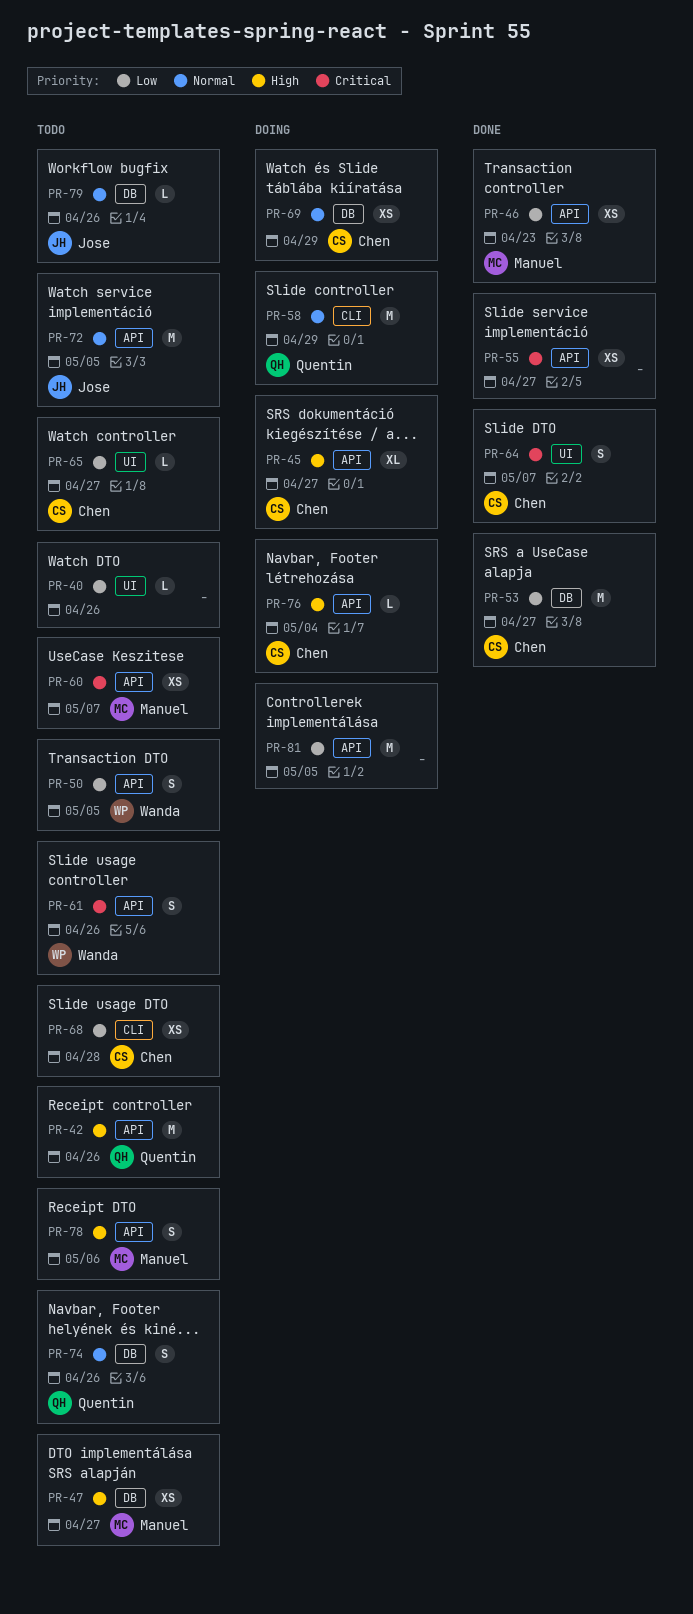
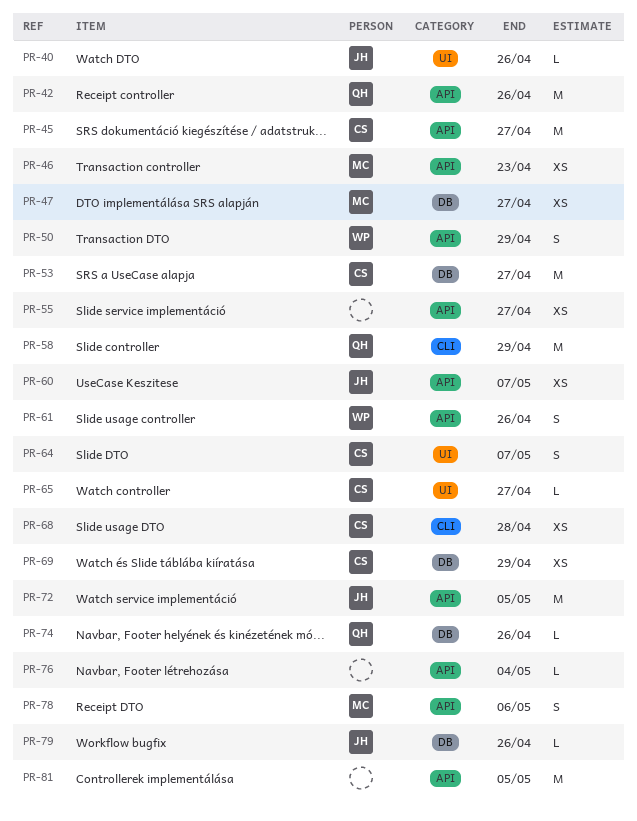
PR-40, owner: none -> Jose
PR-45, estimate: XL -> M
PR-50, due: May 5 -> Apr 29
PR-60, owner: Manuel -> Jose
PR-74, estimate: S -> L
PR-76, owner: Chen -> none

